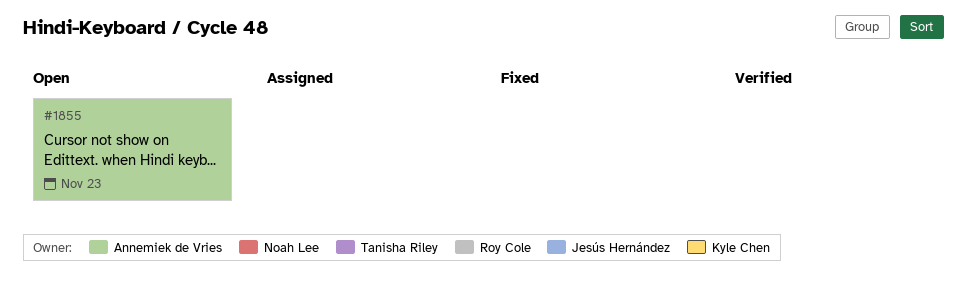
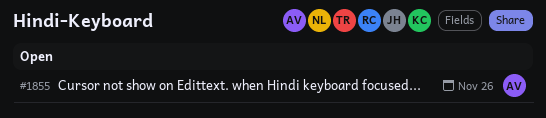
#1855, due: Nov 23 -> Nov 26

